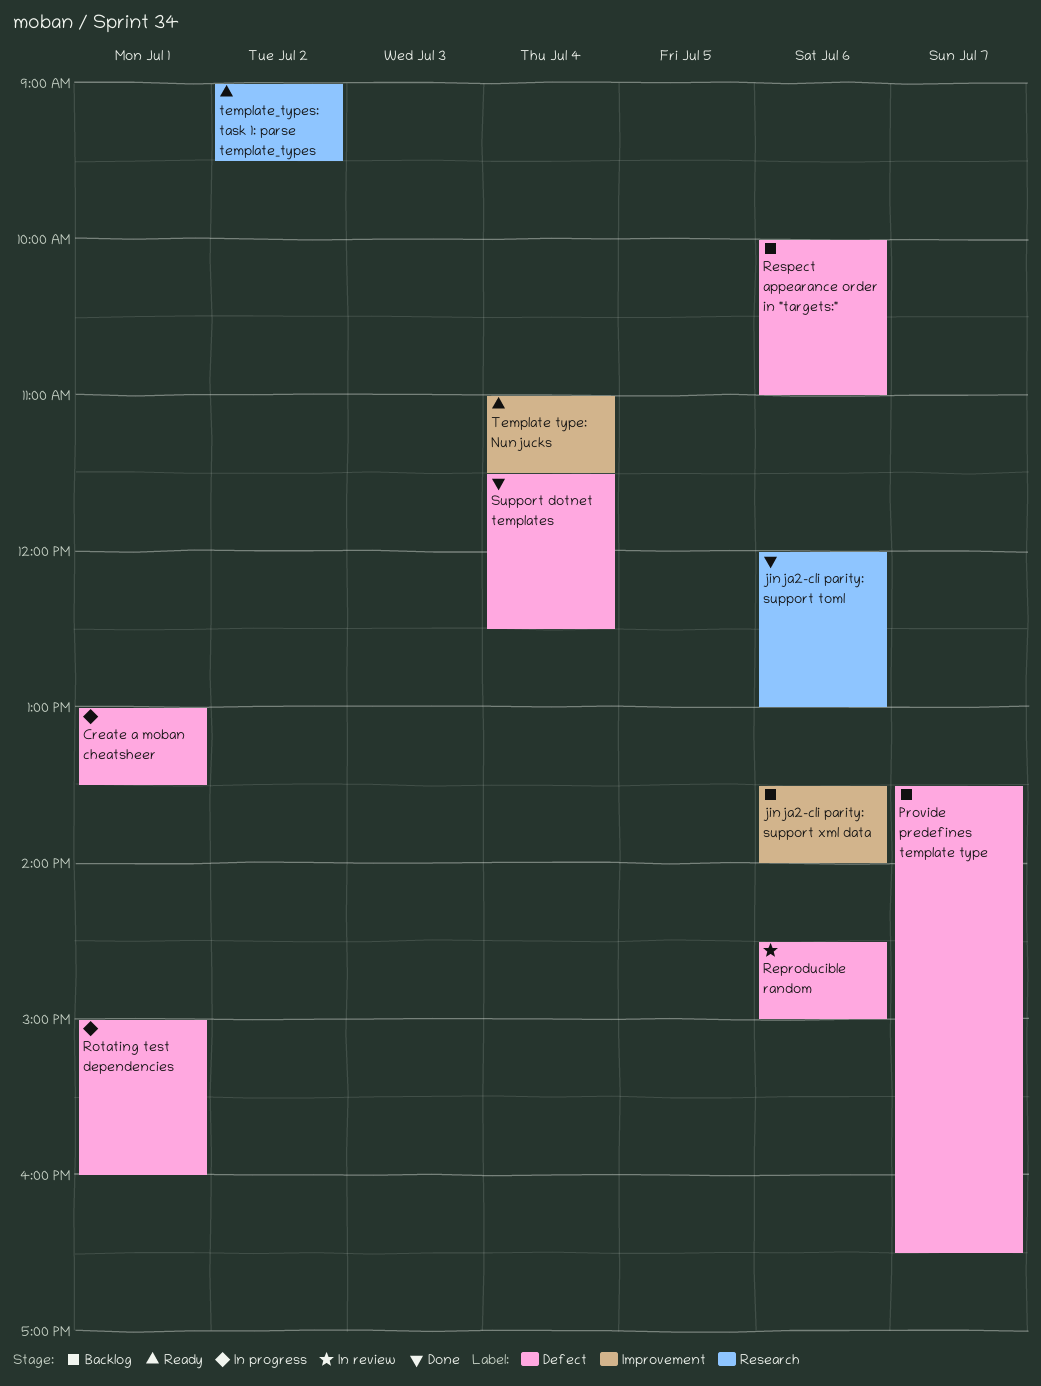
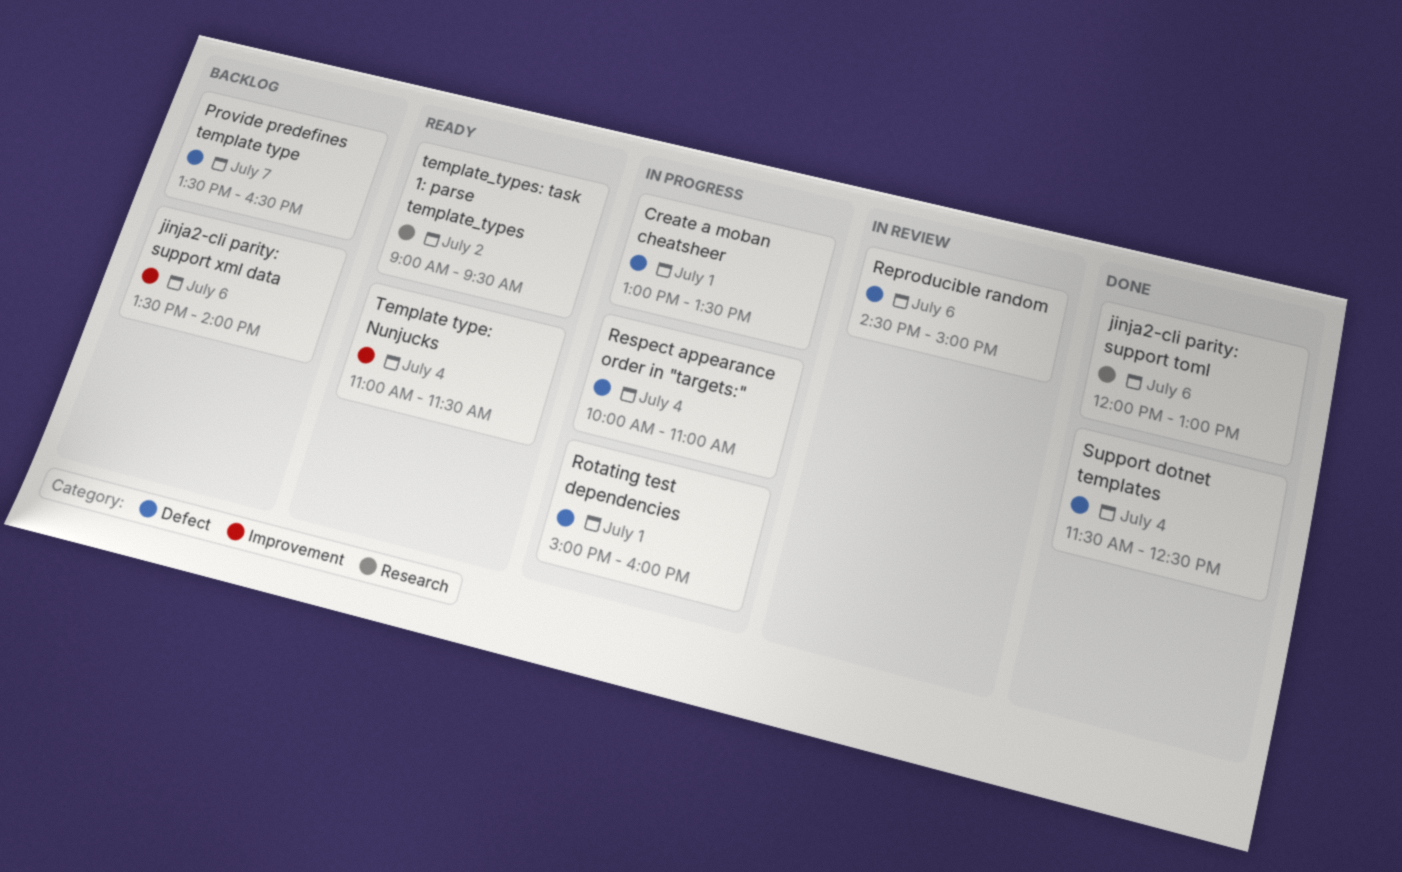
Respect appearance order in "targets:", status: Backlog -> In progress
Respect appearance order in "targets:", day: Jul 6 -> Jul 4

